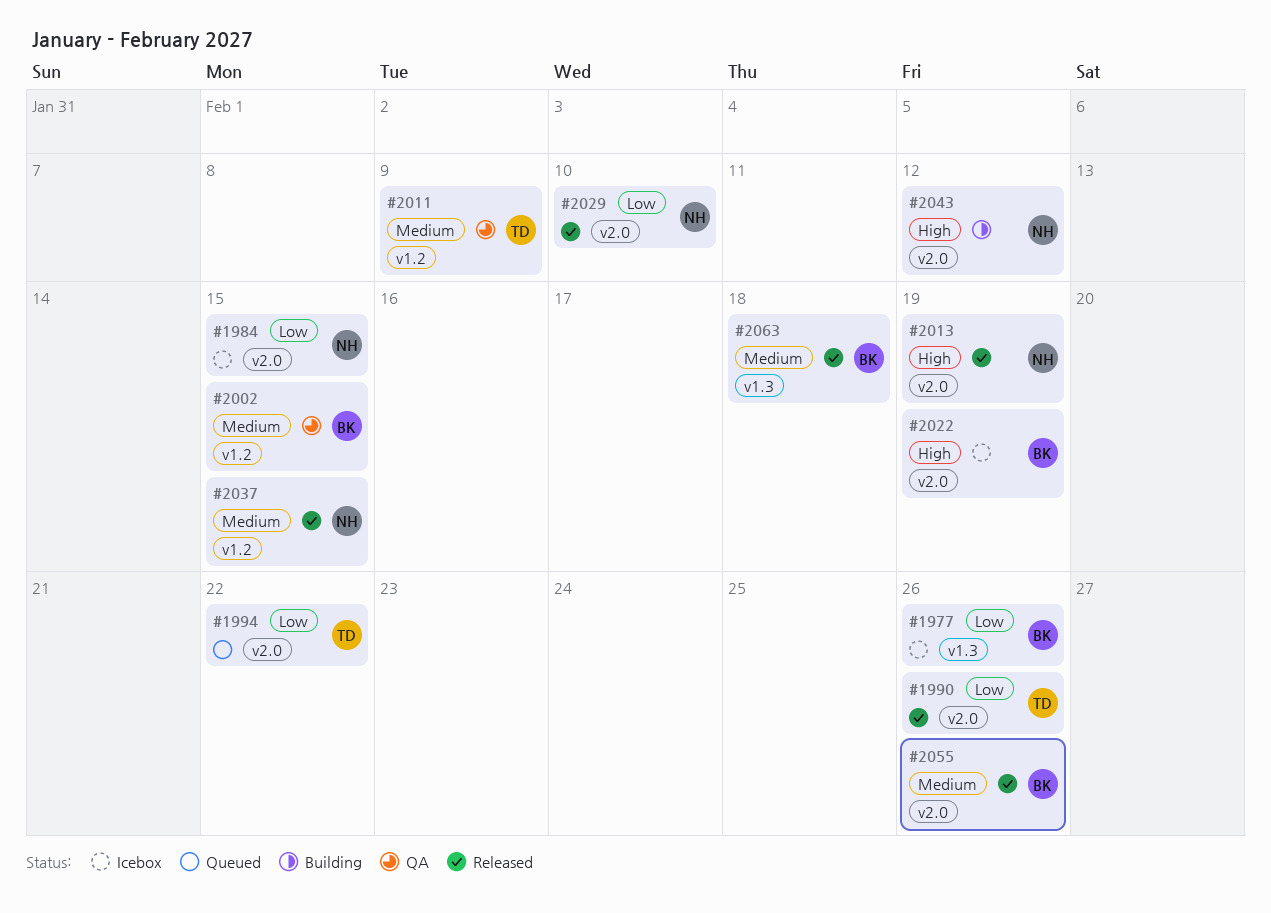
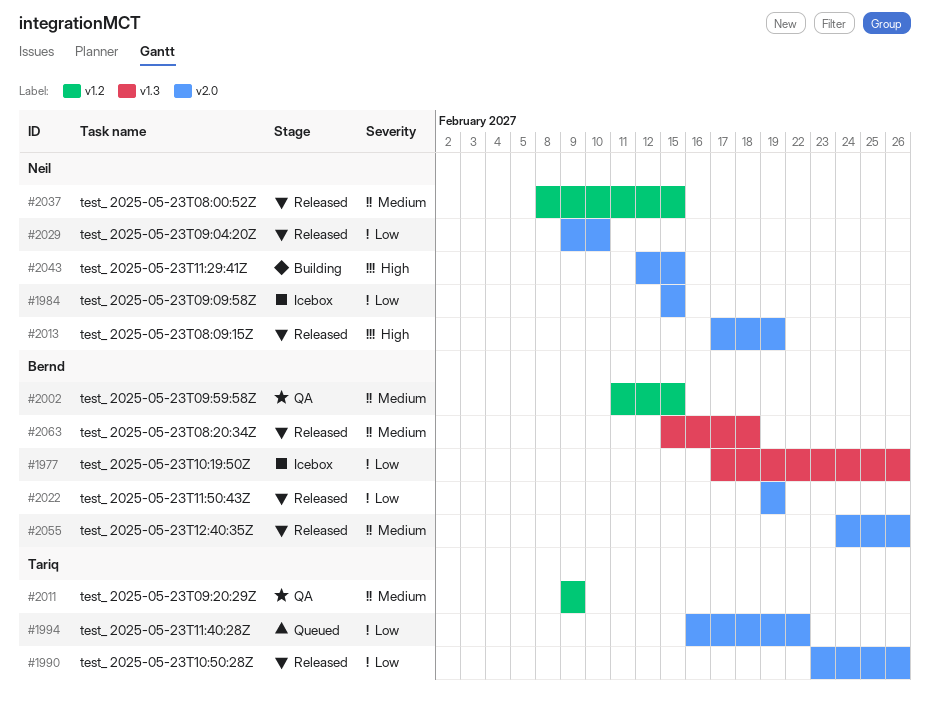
#2022, status: Icebox -> Released
#2022, priority: High -> Low
#2043, due: Feb 12 -> Feb 15

